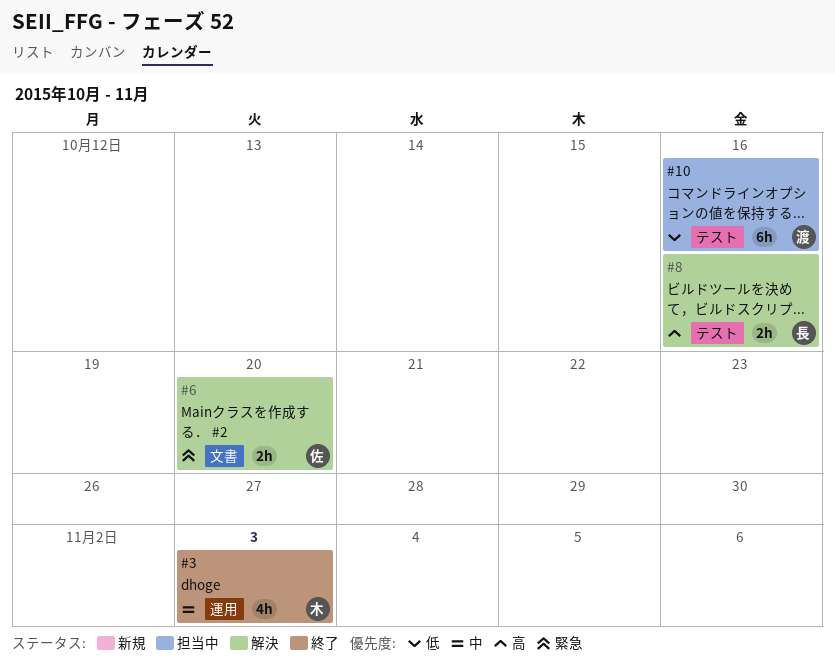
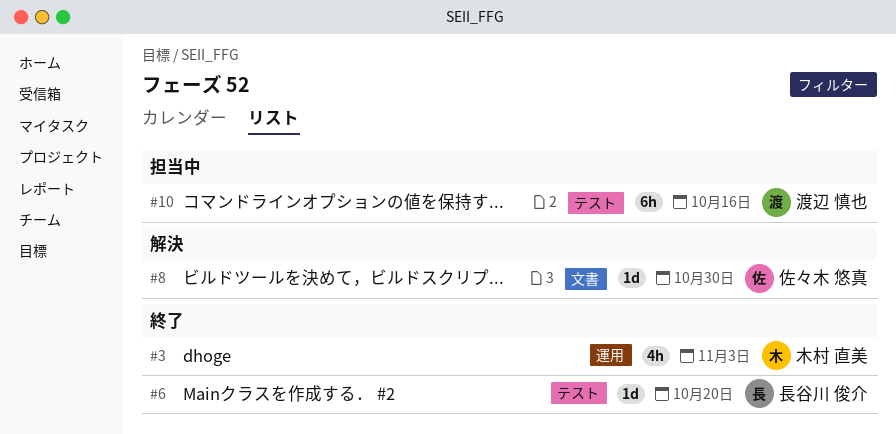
#6, status: 解決 -> 終了
#6, owner: 佐々木 悠真 -> 長谷川 俊介
#6, label: 文書 -> テスト
#6, estimate: 2h -> 1d
#8, owner: 長谷川 俊介 -> 佐々木 悠真
#8, label: テスト -> 文書
#8, estimate: 2h -> 1d
#8, due: Oct 16 -> Oct 30

